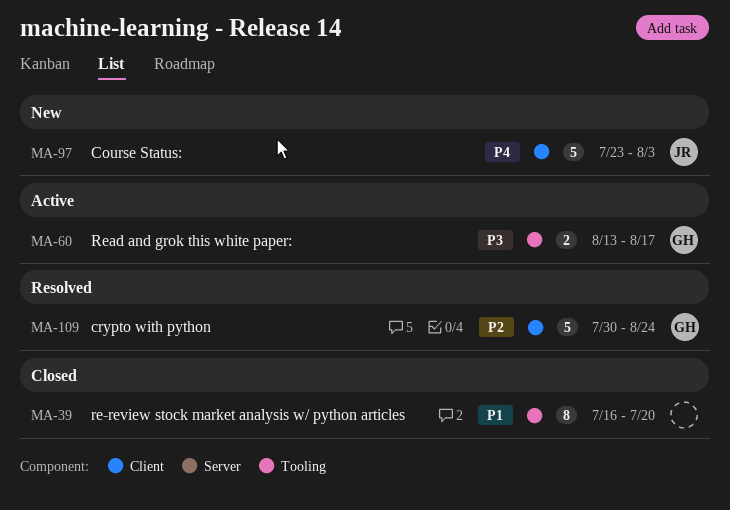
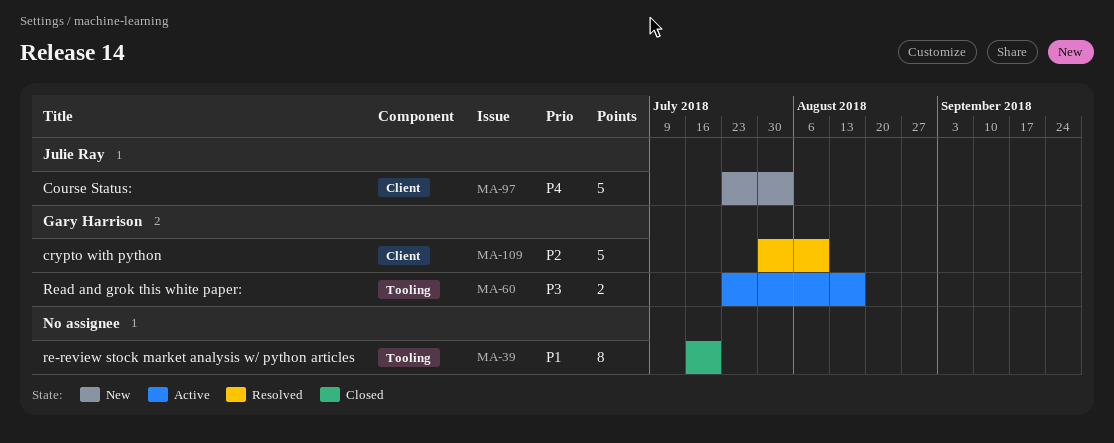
MA-60, start: Aug 13 -> Jul 23
MA-109, due: Aug 24 -> Aug 10

